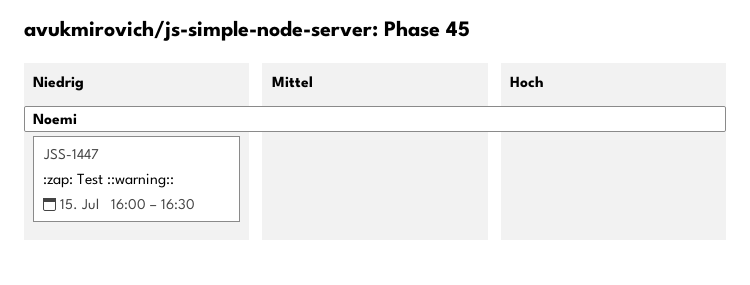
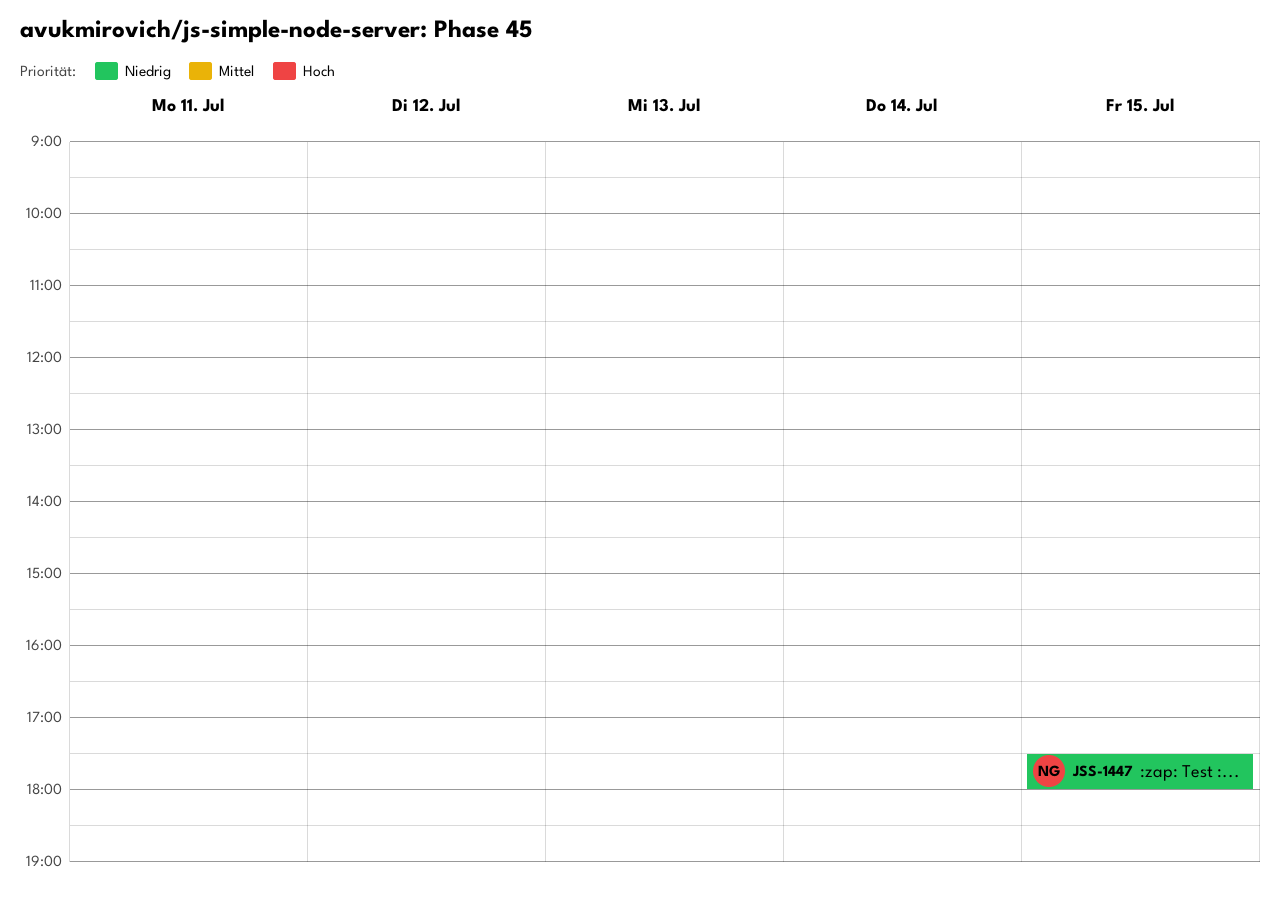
JSS-1447, begins: 16:00 -> 17:30
JSS-1447, ends: 16:30 -> 18:00

